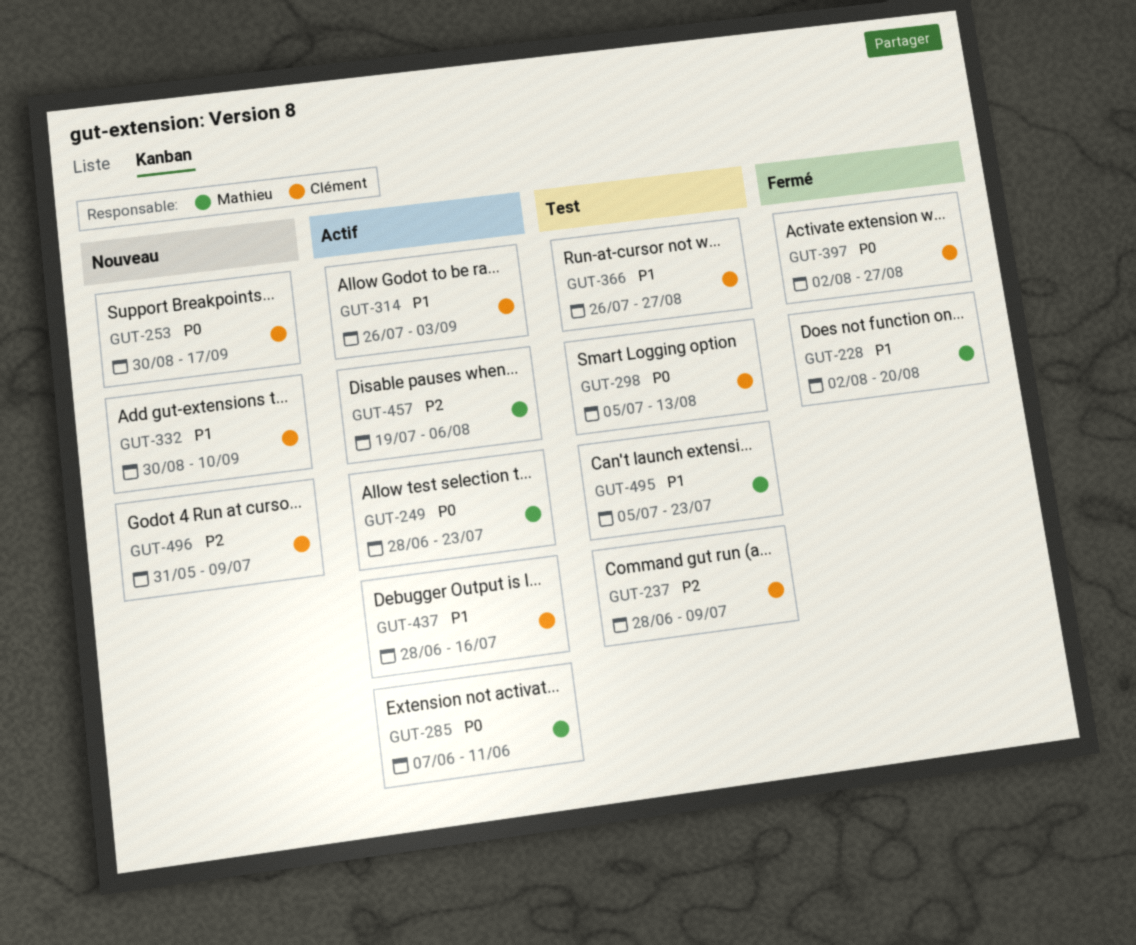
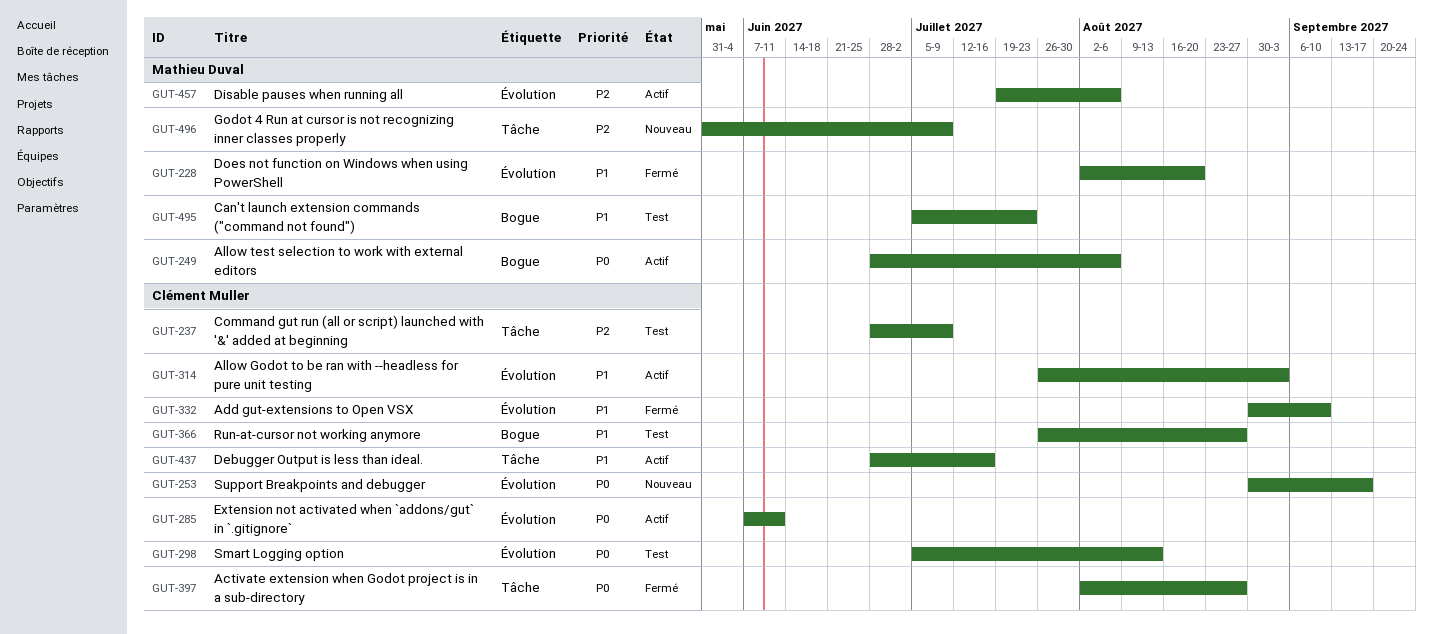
GUT-249, due: Jul 23 -> Aug 6
GUT-285, owner: Mathieu Duval -> Clément Muller
GUT-332, status: Nouveau -> Fermé
GUT-496, owner: Clément Muller -> Mathieu Duval

